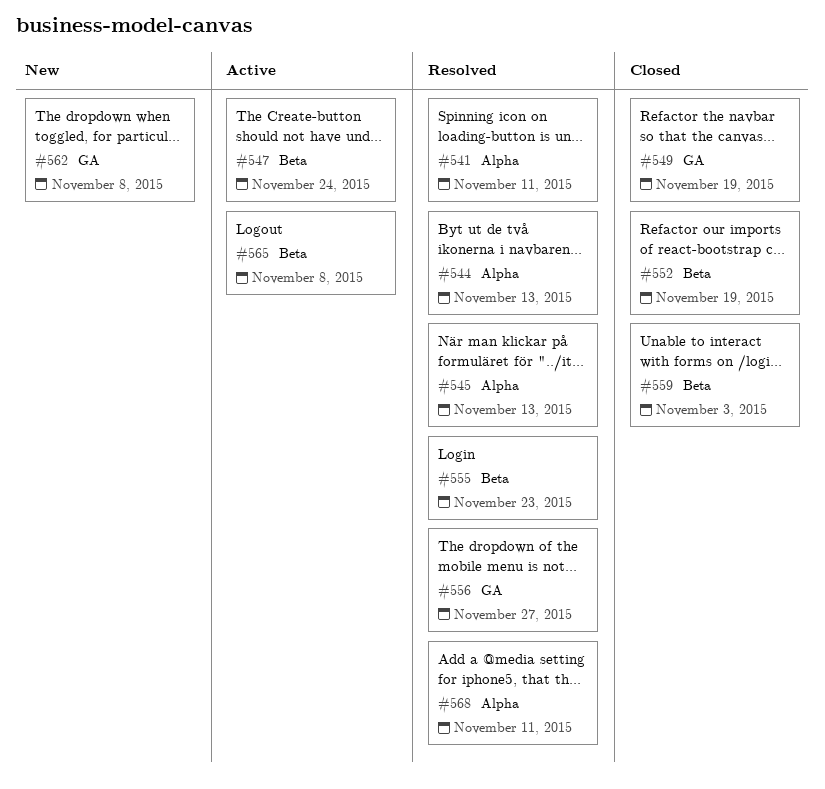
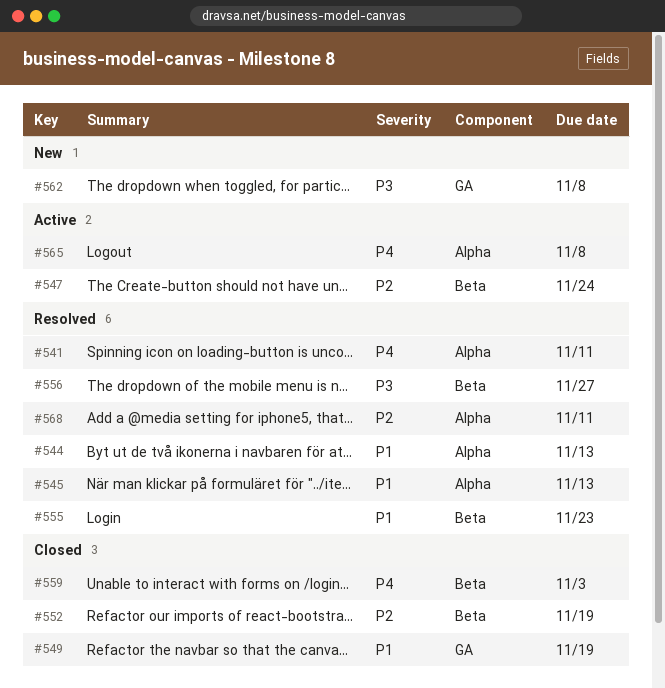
#556, label: GA -> Beta
#565, label: Beta -> Alpha

